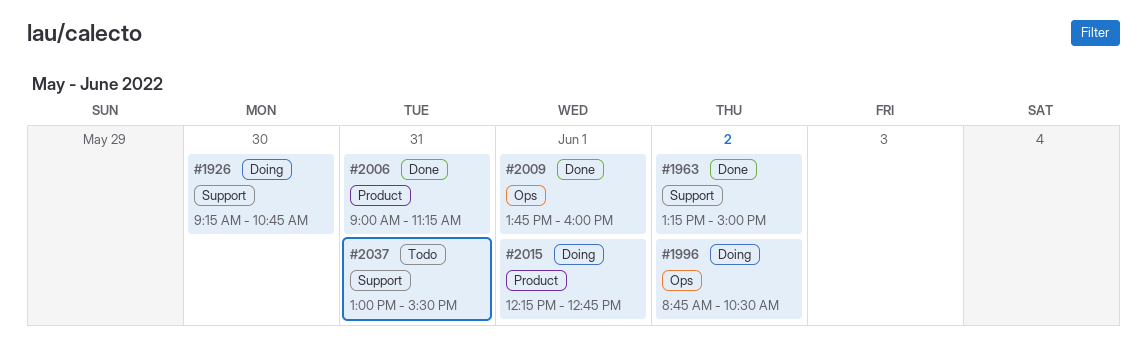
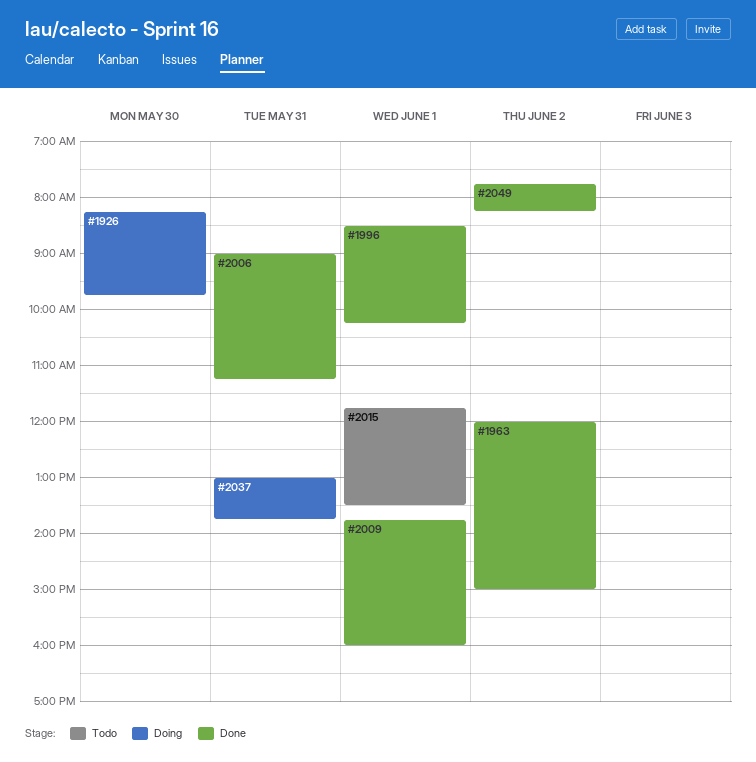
#1926, begins: 09:15 -> 08:15
#1926, ends: 10:45 -> 09:45
#1963, begins: 13:15 -> 12:00
#1996, status: Doing -> Done
#1996, day: Jun 2 -> Jun 1
#1996, begins: 08:45 -> 08:30
#1996, ends: 10:30 -> 10:15
#2015, status: Doing -> Todo
#2015, begins: 12:15 -> 11:45
#2015, ends: 12:45 -> 13:30
#2037, status: Todo -> Doing
#2037, ends: 15:30 -> 13:45
#2049: none -> present

